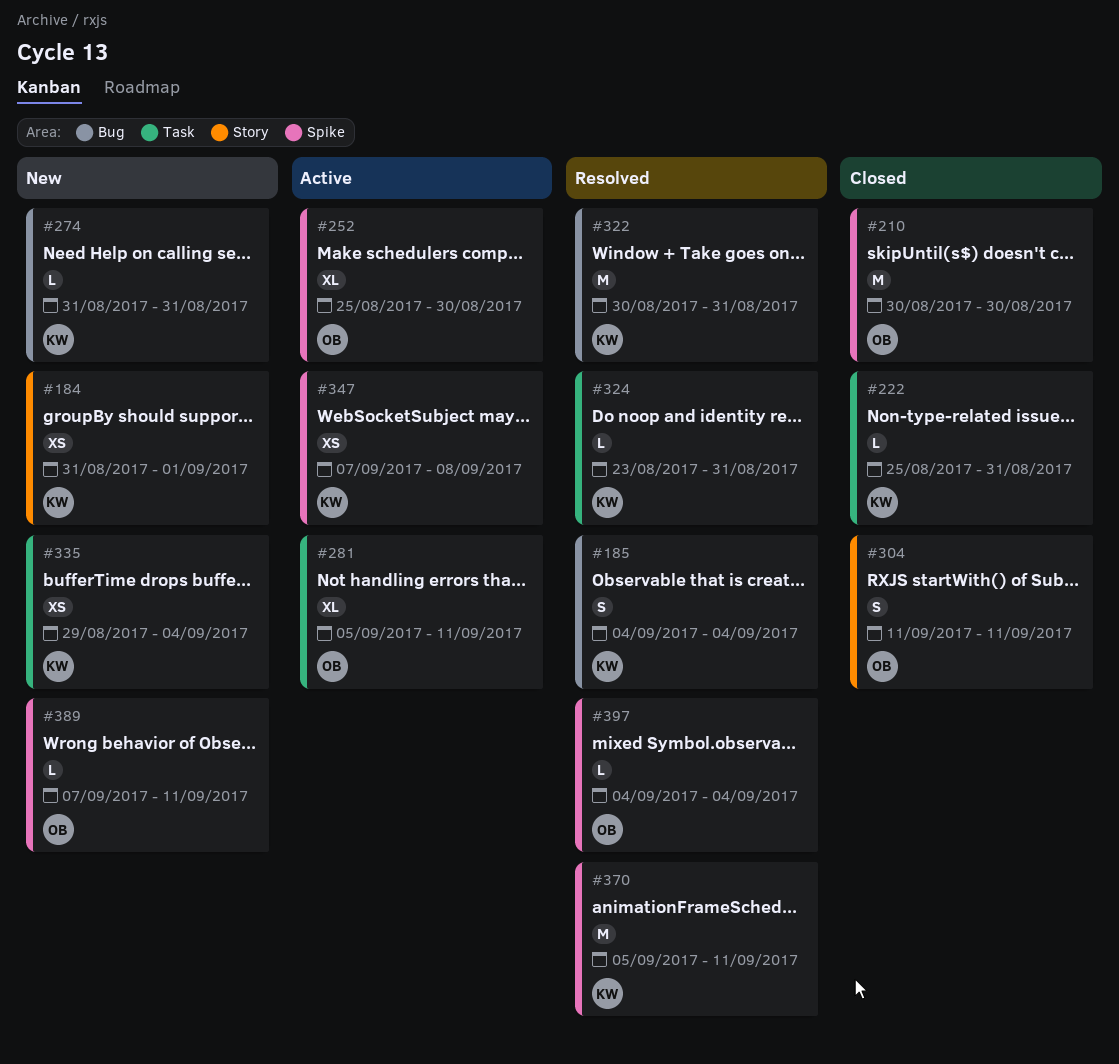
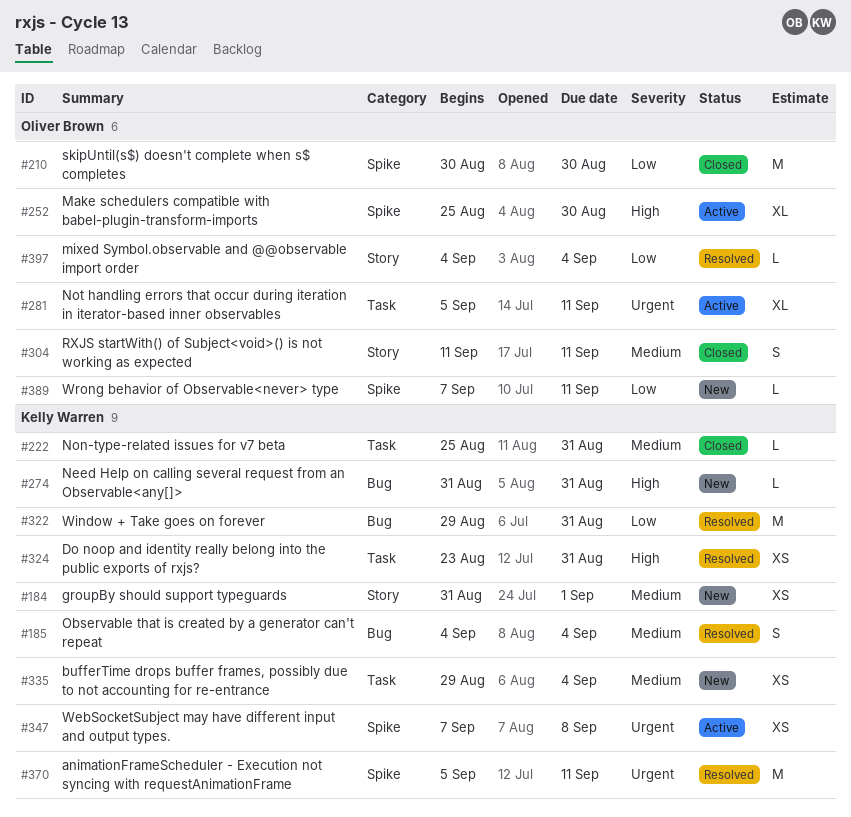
#322, start: Aug 30 -> Aug 29
#324, estimate: L -> XS
#397, label: Spike -> Story

